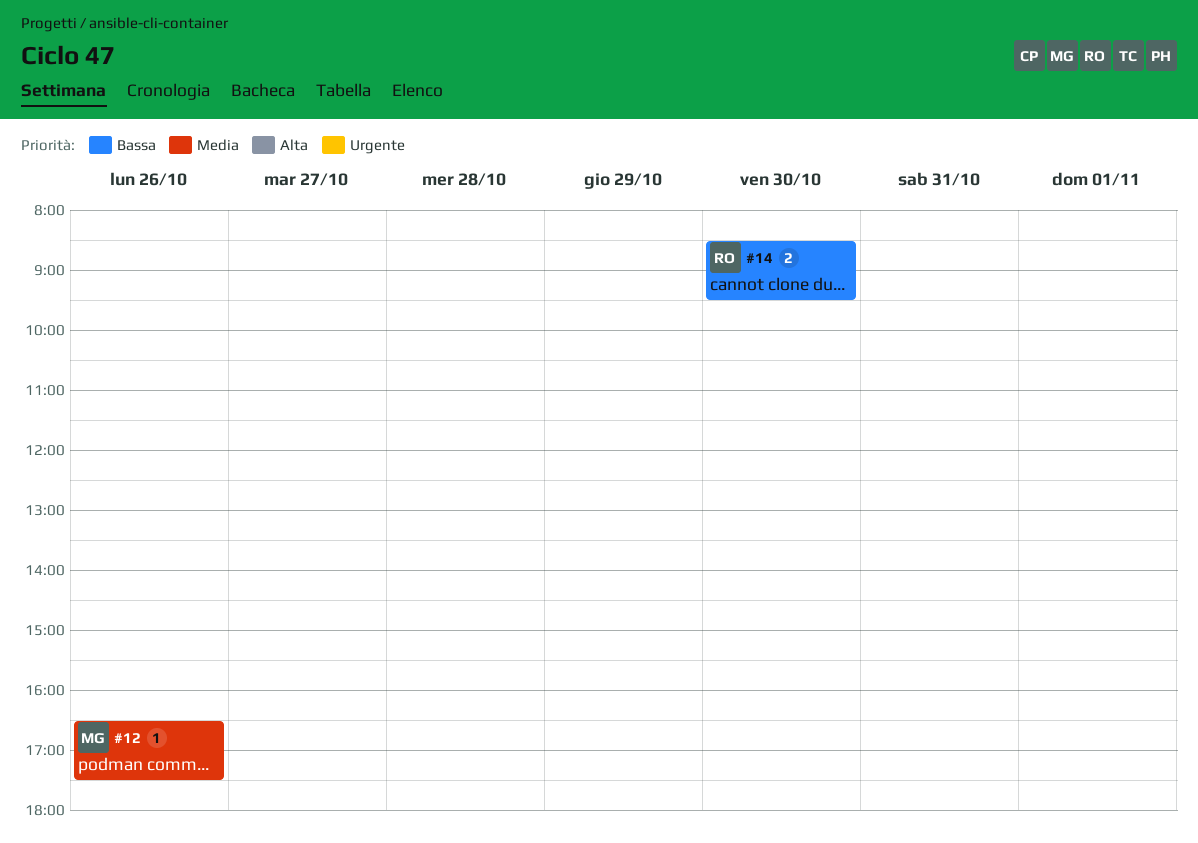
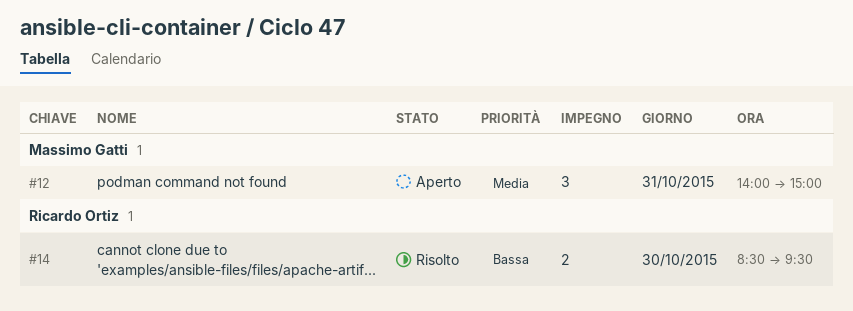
#12, estimate: 1 -> 3
#12, day: Oct 26 -> Oct 31
#12, begins: 16:30 -> 14:00
#12, ends: 17:30 -> 15:00

